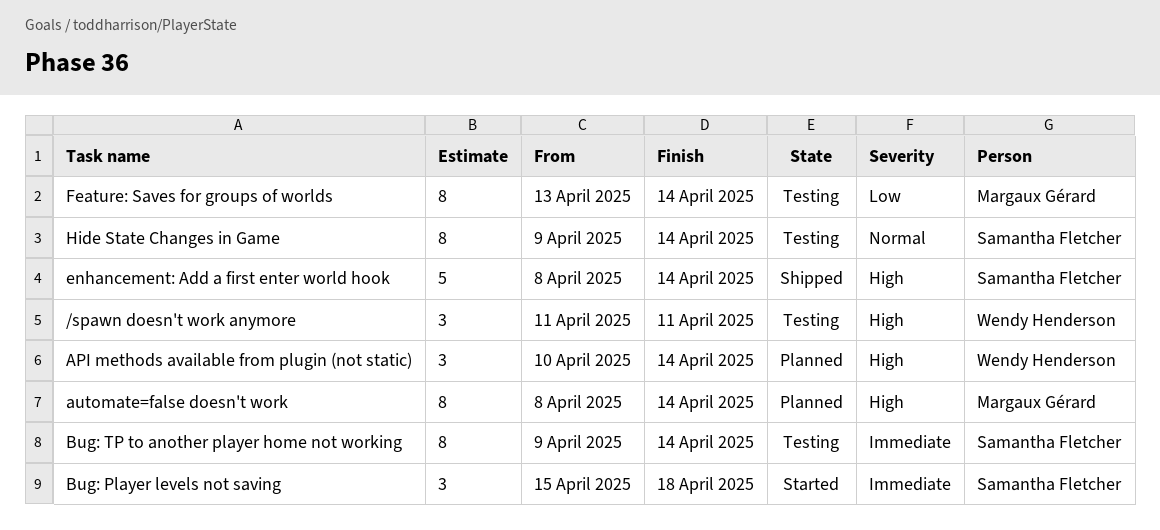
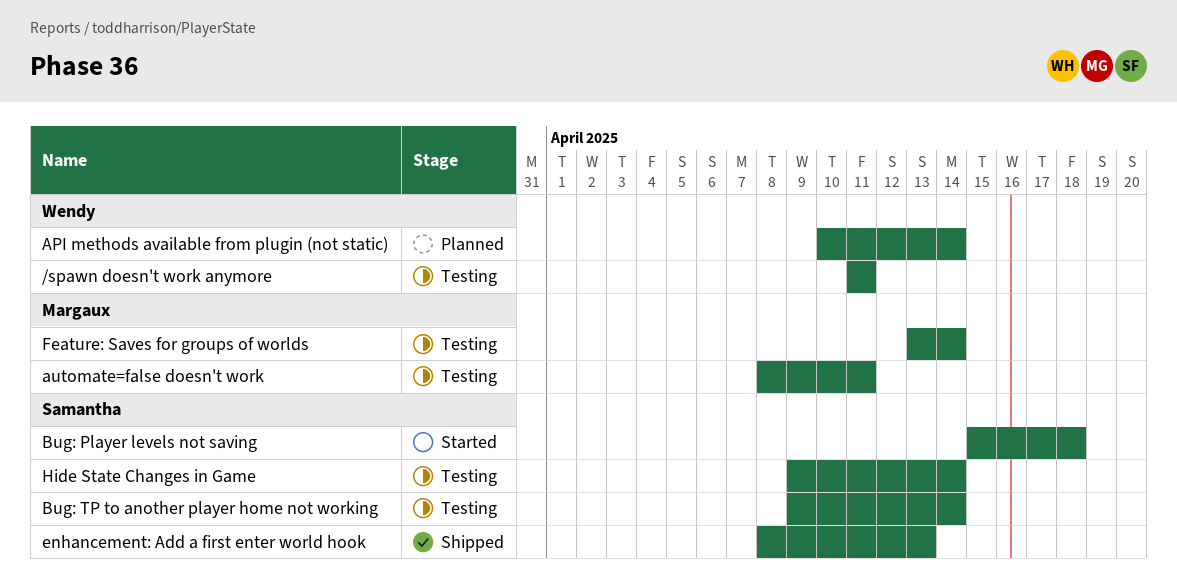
automate=false doesn't work, status: Planned -> Testing
automate=false doesn't work, due: Apr 14 -> Apr 11
enhancement: Add a first enter world hook, due: Apr 14 -> Apr 13

